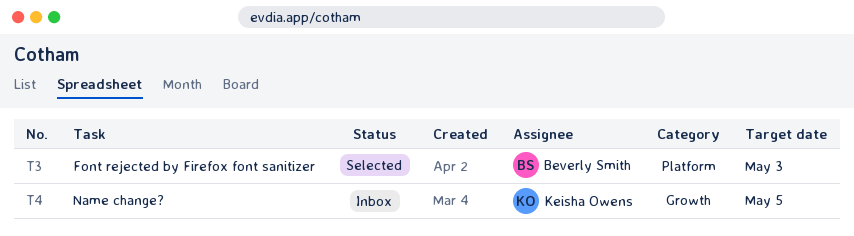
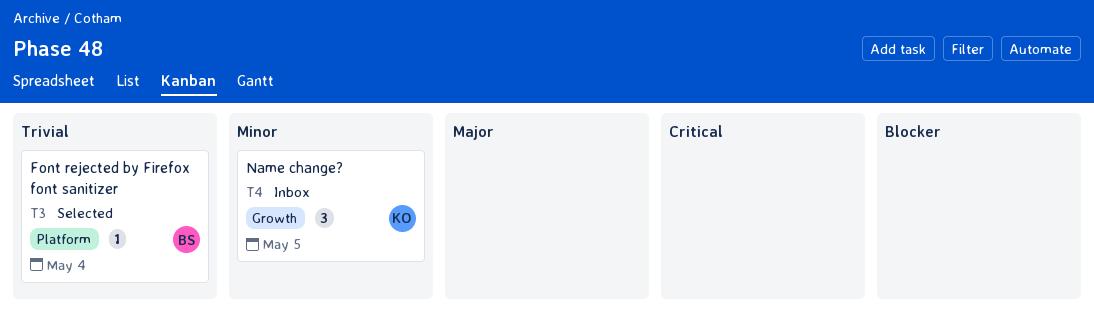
T3, due: May 3 -> May 4

